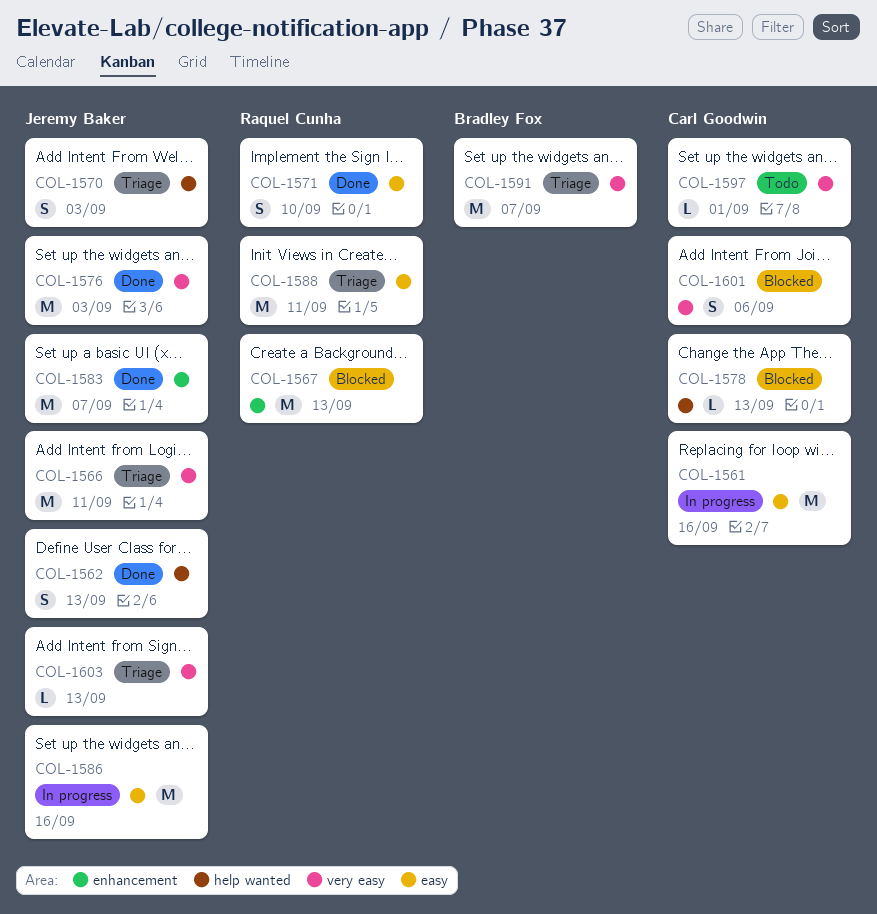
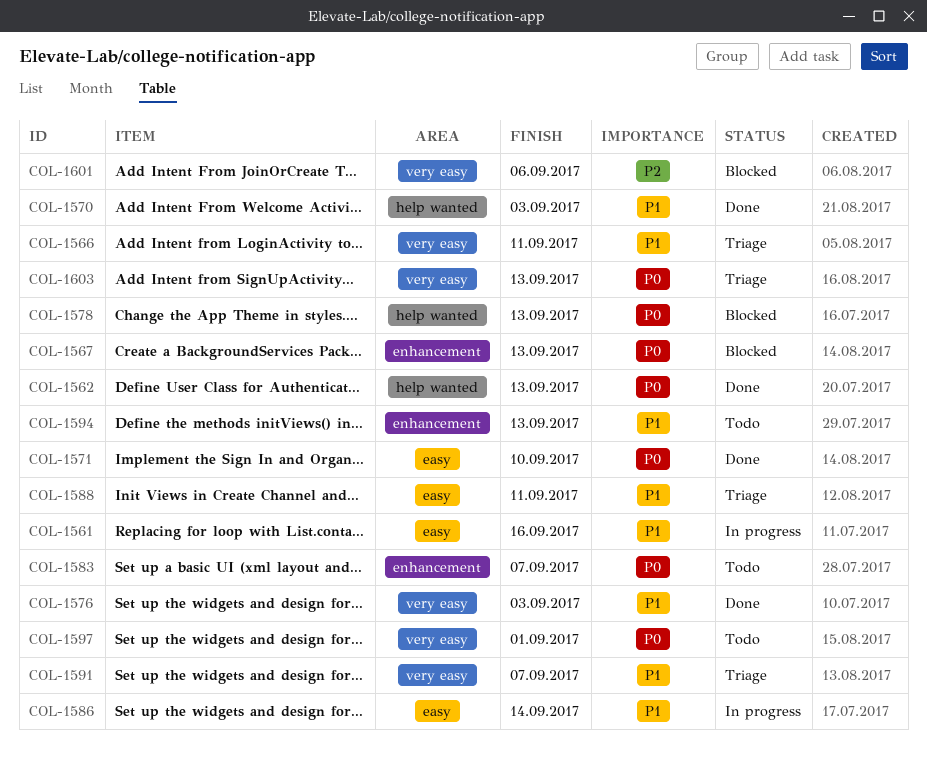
COL-1570, status: Triage -> Done
COL-1583, status: Done -> Todo
COL-1586, due: Sep 16 -> Sep 14
COL-1594: none -> present

